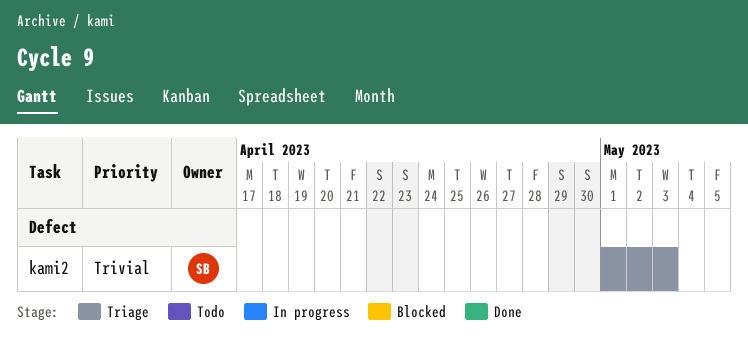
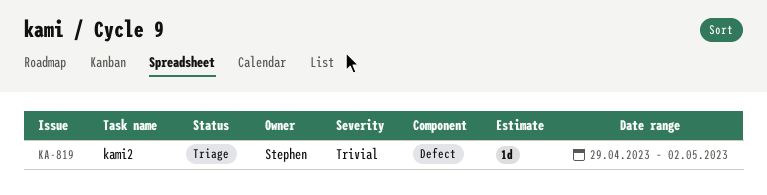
kami2, start: May 1 -> Apr 29
kami2, due: May 3 -> May 2

